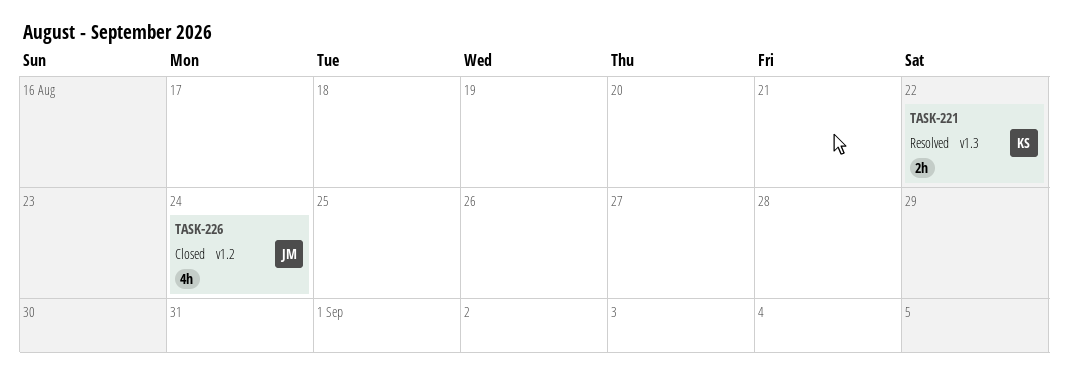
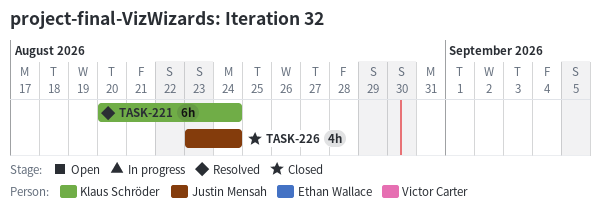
TASK-221, estimate: 2h -> 6h
TASK-221, due: Aug 22 -> Aug 24

